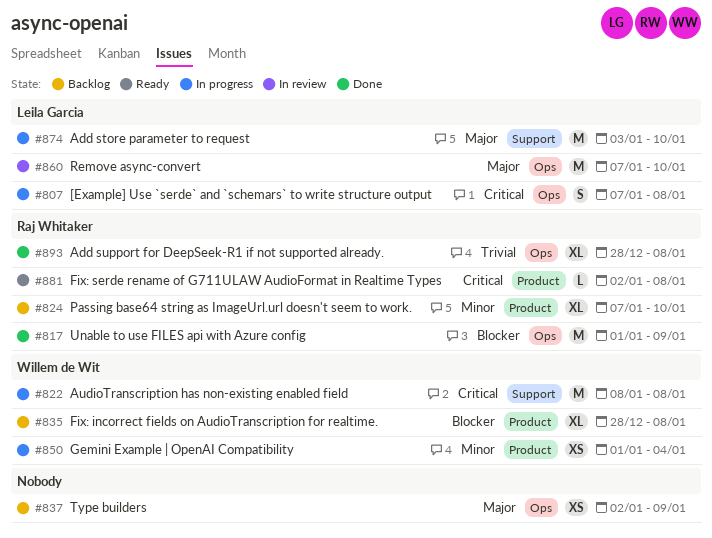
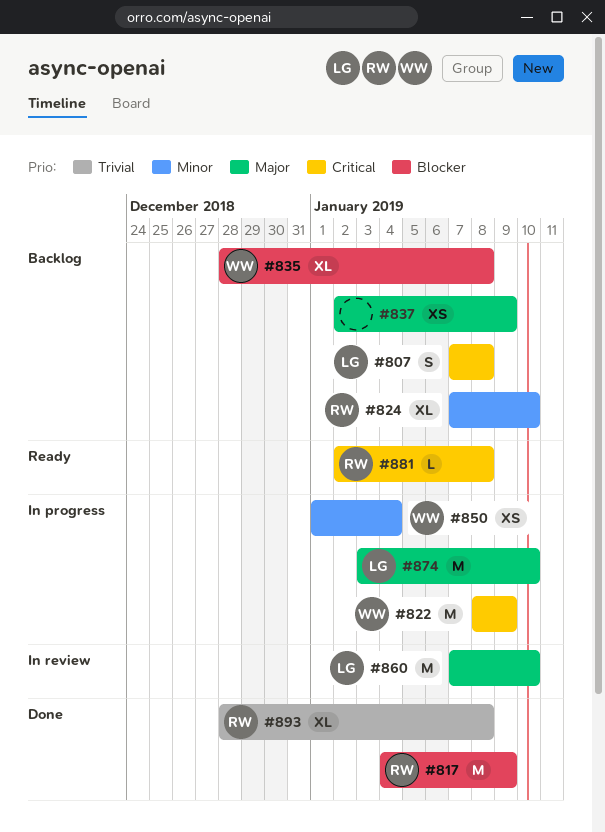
#807, status: In progress -> Backlog
#817, start: Jan 1 -> Jan 4
#822, due: Jan 8 -> Jan 9

